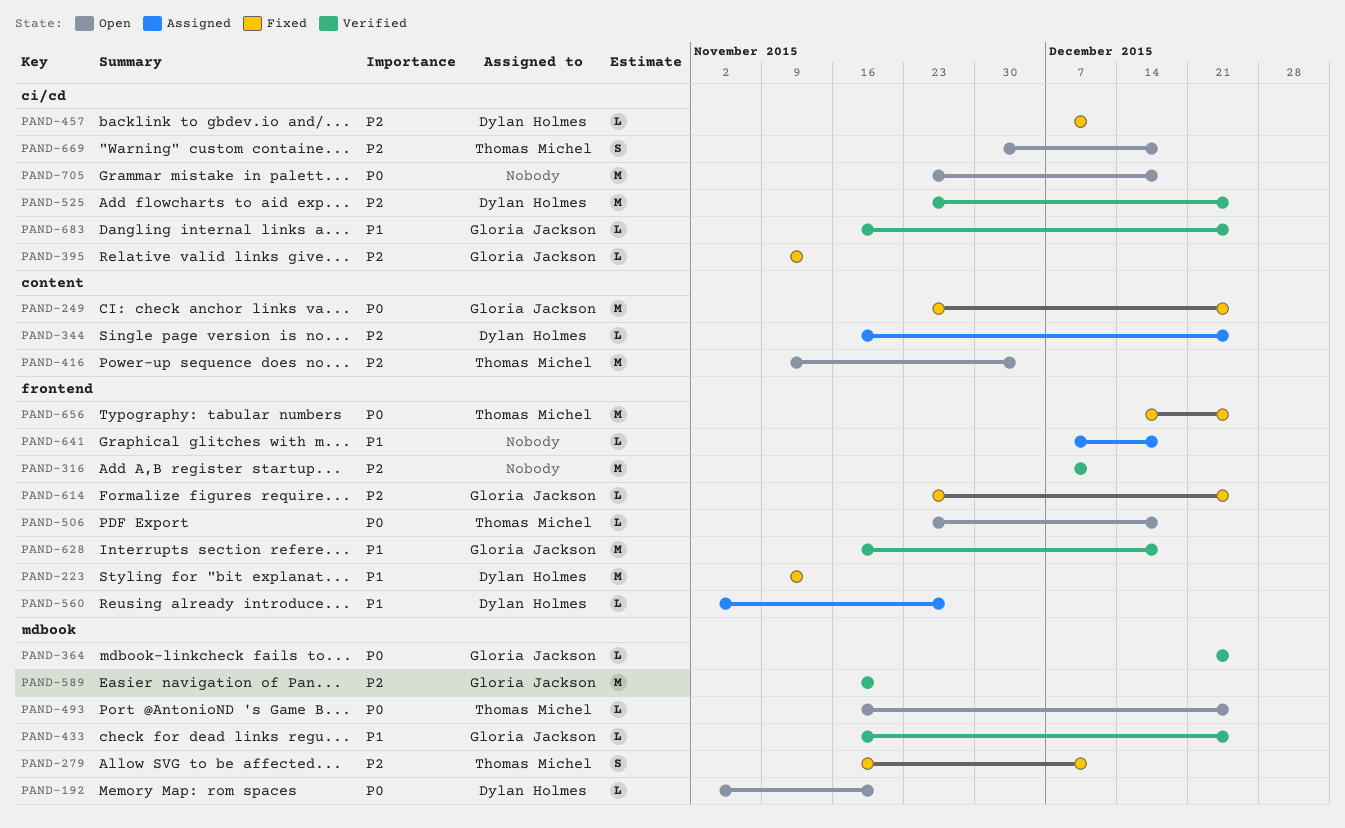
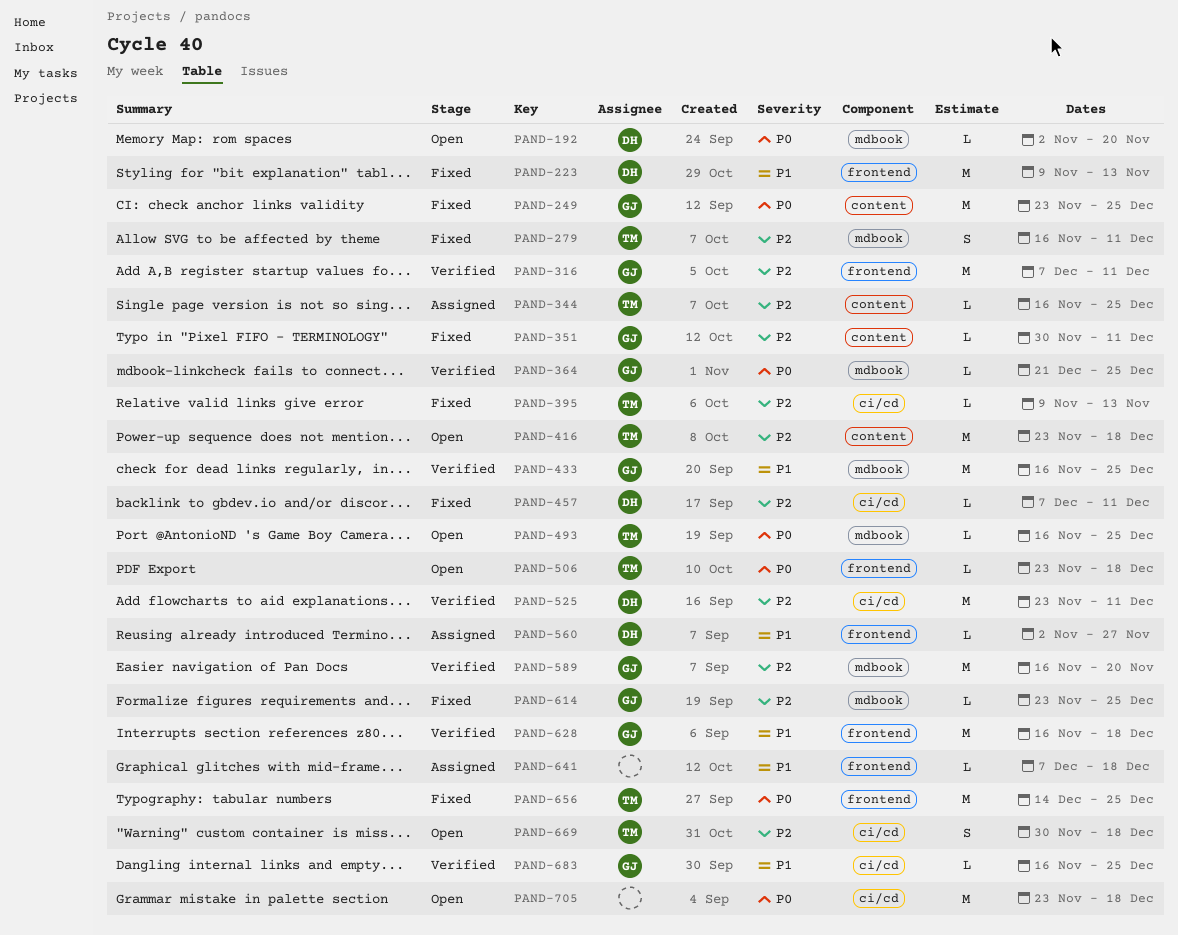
PAND-316, owner: none -> Gloria Jackson
PAND-344, owner: Dylan Holmes -> Thomas Michel
PAND-351: none -> present
PAND-395, owner: Gloria Jackson -> Thomas Michel
PAND-416, start: Nov 9 -> Nov 23
PAND-416, due: Dec 4 -> Dec 18
PAND-433, estimate: L -> M
PAND-525, due: Dec 25 -> Dec 11
PAND-614, label: frontend -> mdbook

